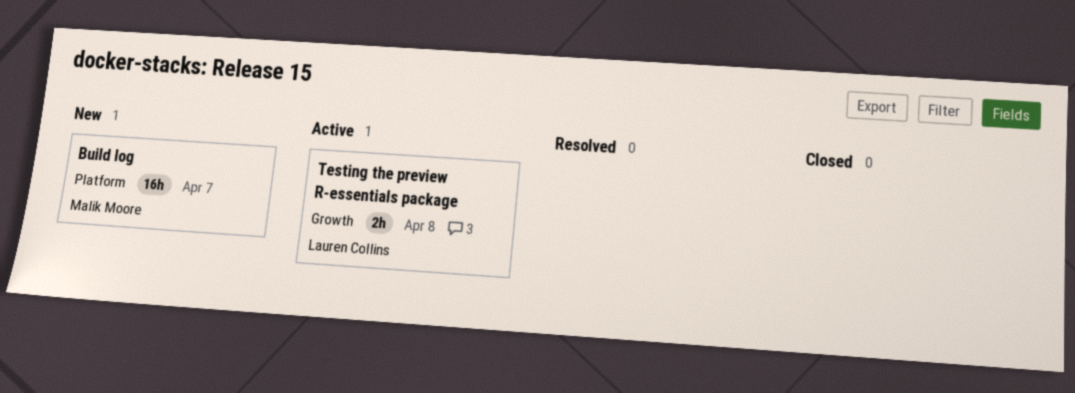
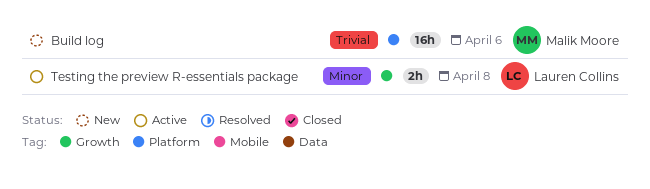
Build log, due: Apr 7 -> Apr 6

